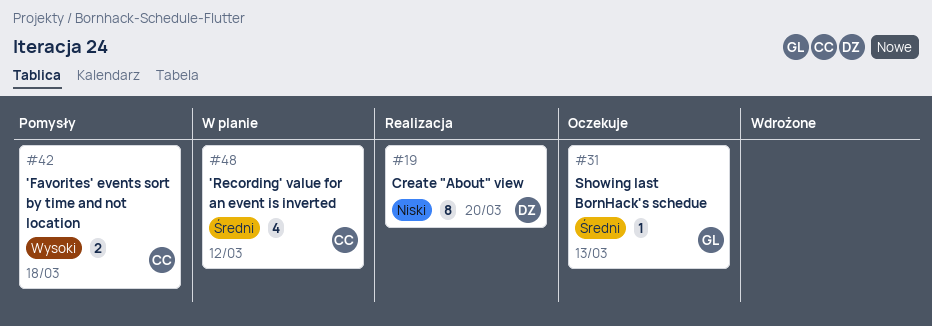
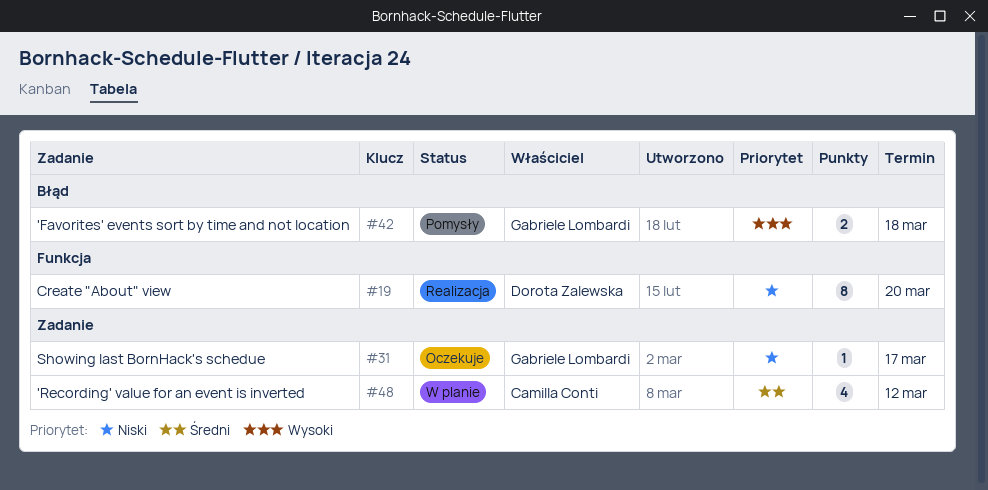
#31, priority: Średni -> Niski
#31, due: Mar 13 -> Mar 17
#42, owner: Camilla Conti -> Gabriele Lombardi

